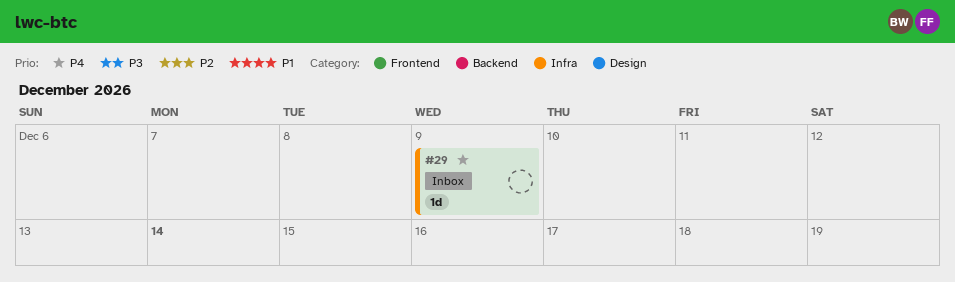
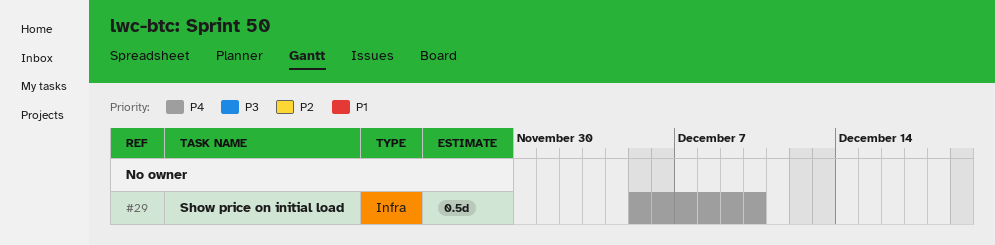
#29, estimate: 1d -> 0.5d
#29, due: Dec 9 -> Dec 10

